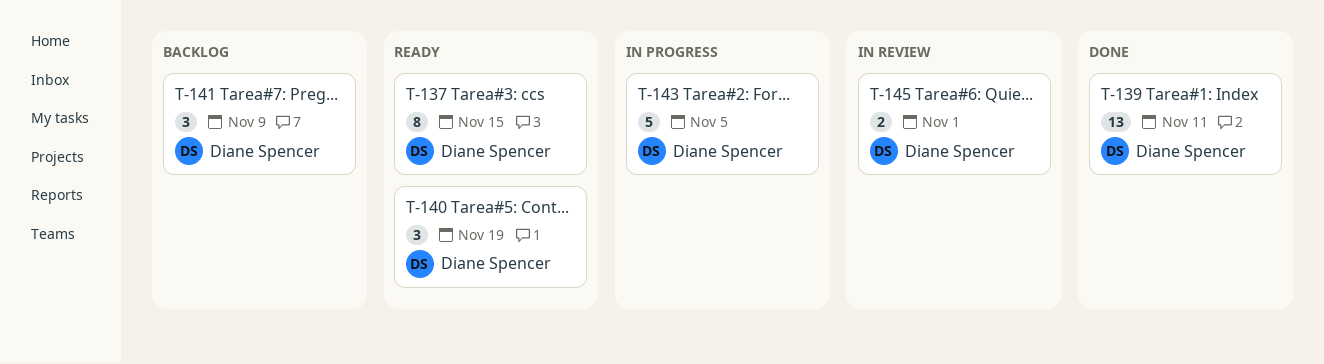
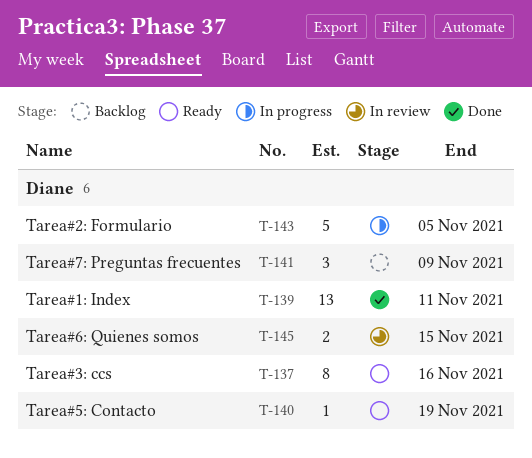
T-137, due: Nov 15 -> Nov 16
T-140, estimate: 3 -> 1
T-145, due: Nov 1 -> Nov 15

